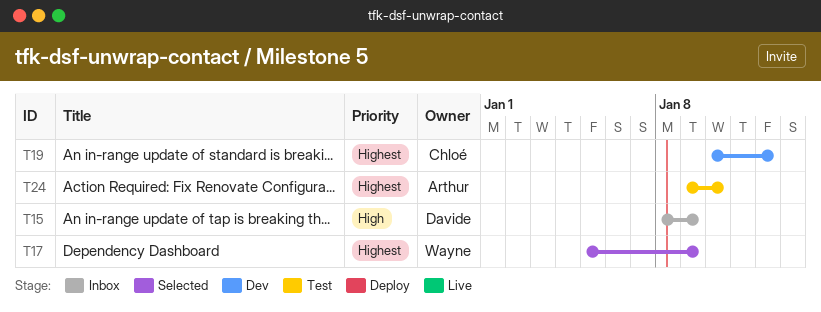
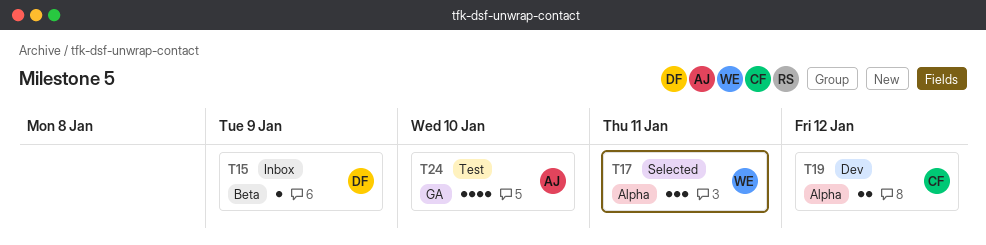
T17, due: Jan 9 -> Jan 11

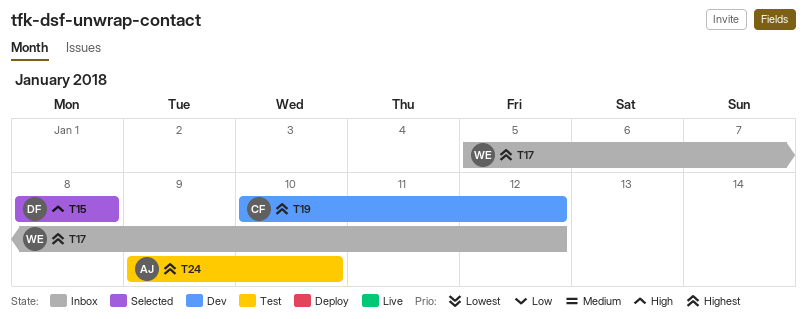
T15, status: Inbox -> Selected
T15, due: Jan 9 -> Jan 8
T17, status: Selected -> Inbox
T17, due: Jan 11 -> Jan 12

